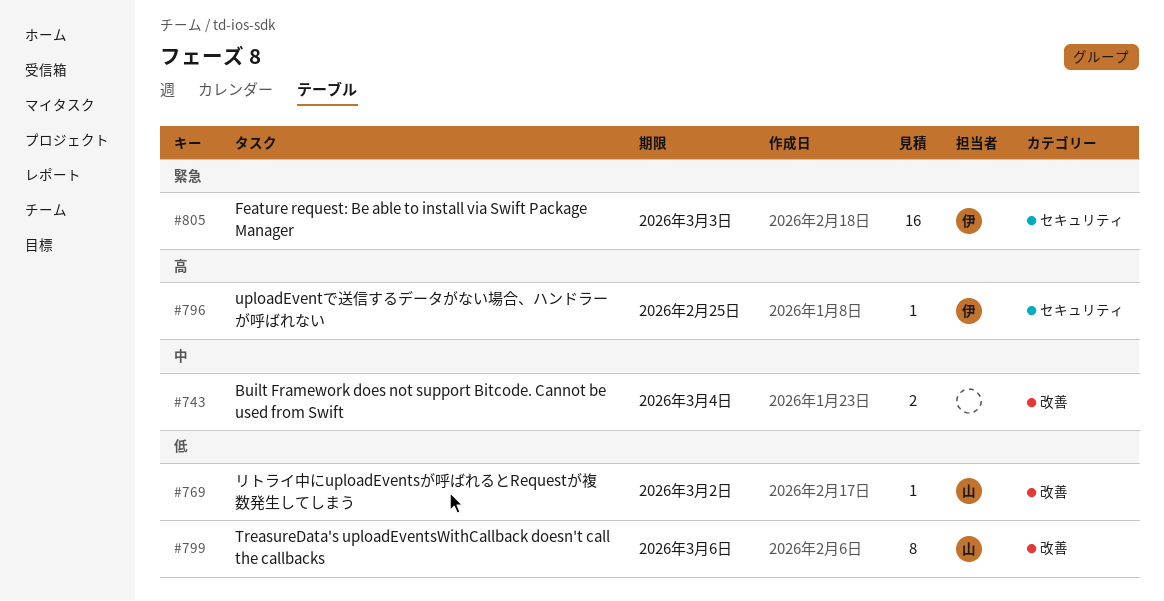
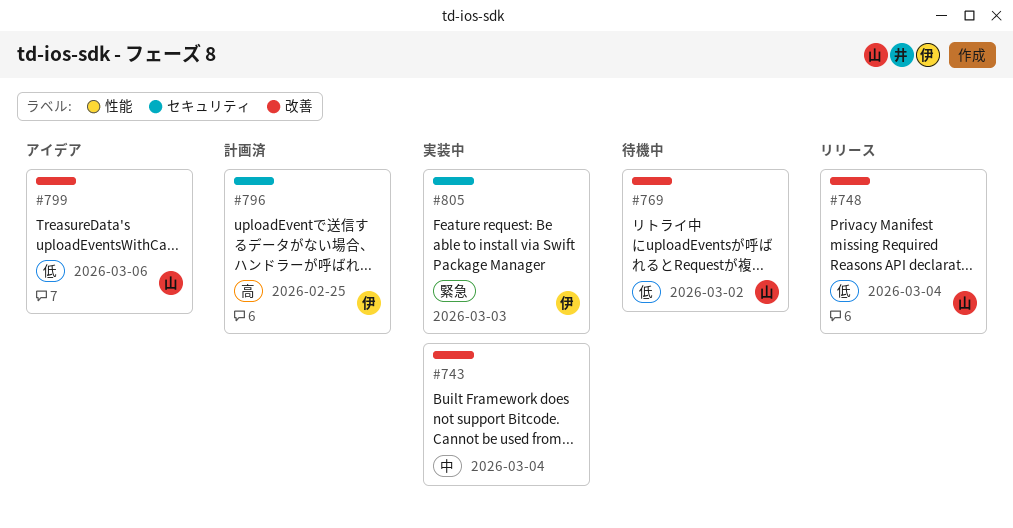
#748: none -> present

